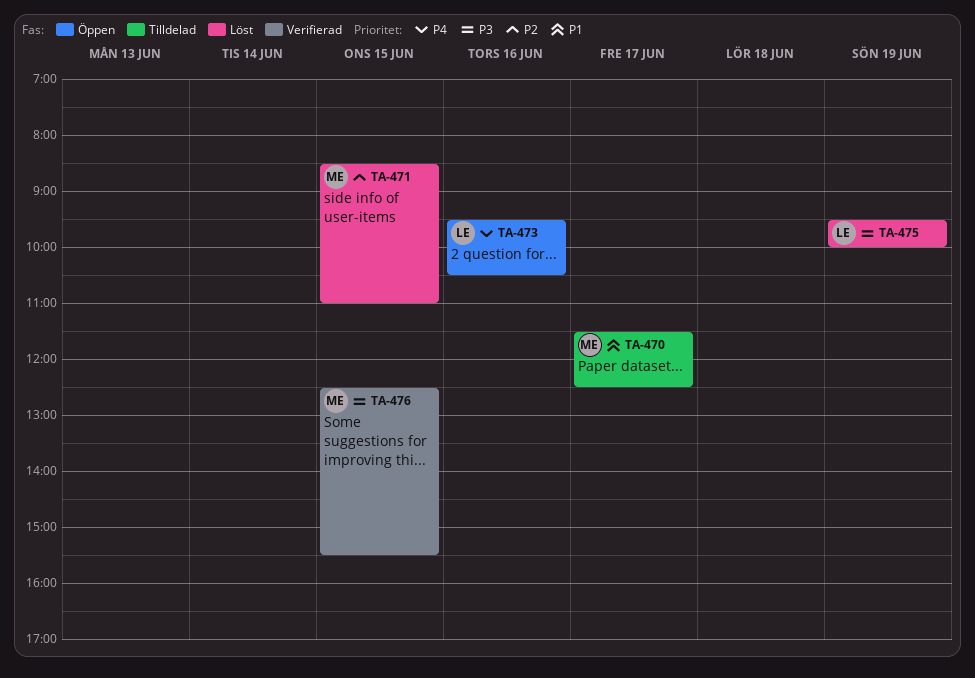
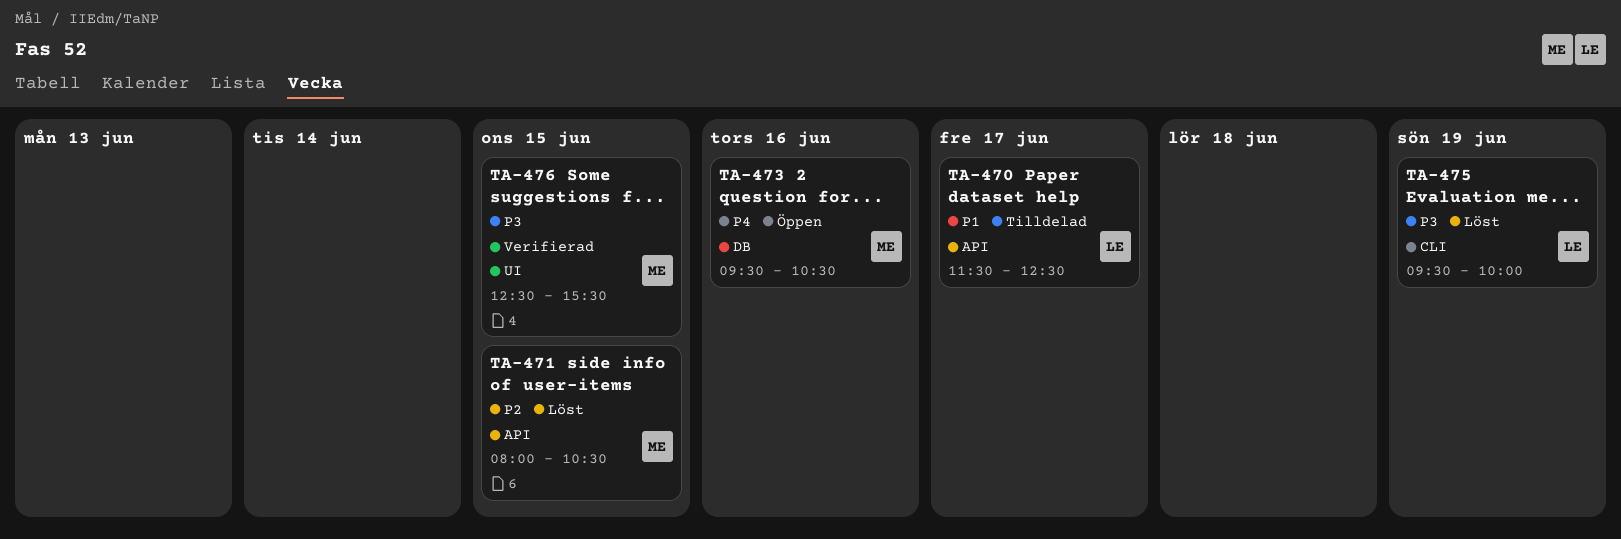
TA-470, owner: ME -> LE
TA-471, begins: 08:30 -> 08:00
TA-471, ends: 11:00 -> 10:30
TA-473, owner: LE -> ME

